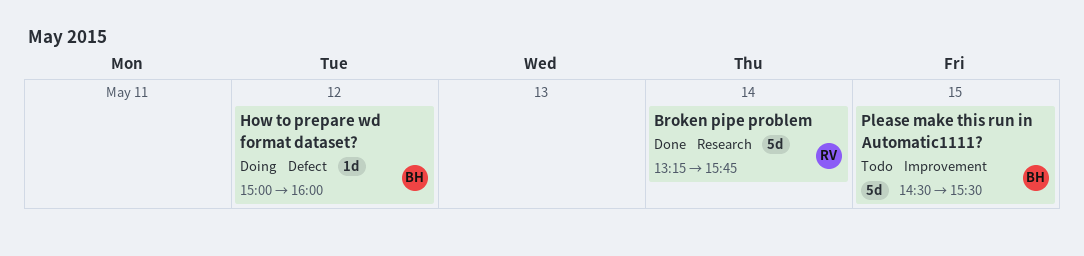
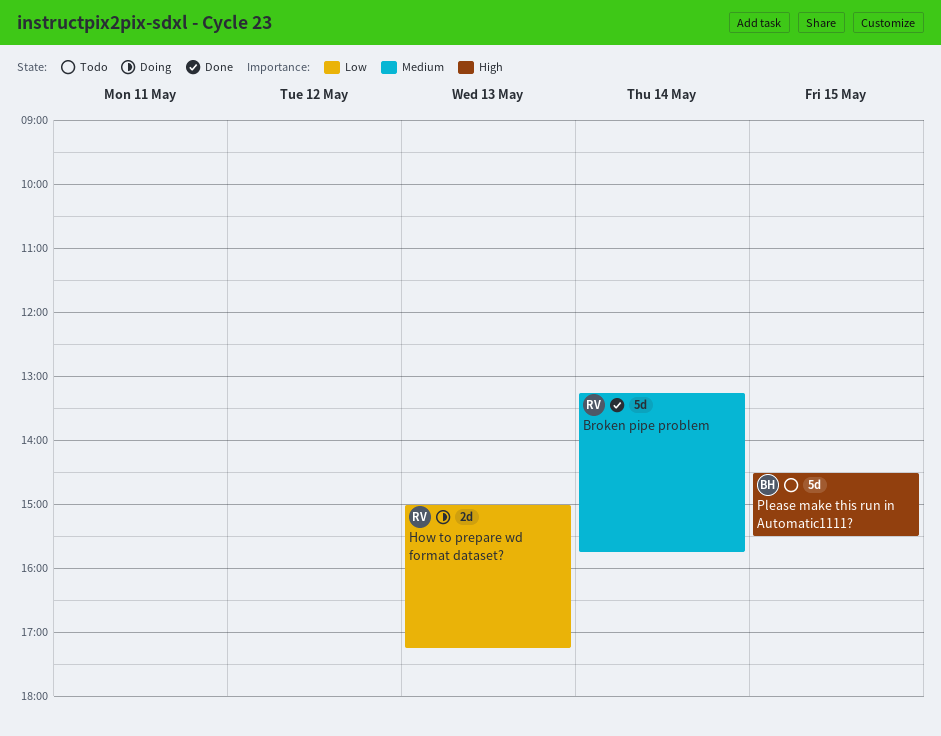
How to prepare wd format dataset?, owner: BH -> RV
How to prepare wd format dataset?, estimate: 1d -> 2d
How to prepare wd format dataset?, day: May 12 -> May 13
How to prepare wd format dataset?, ends: 16:00 -> 17:15

